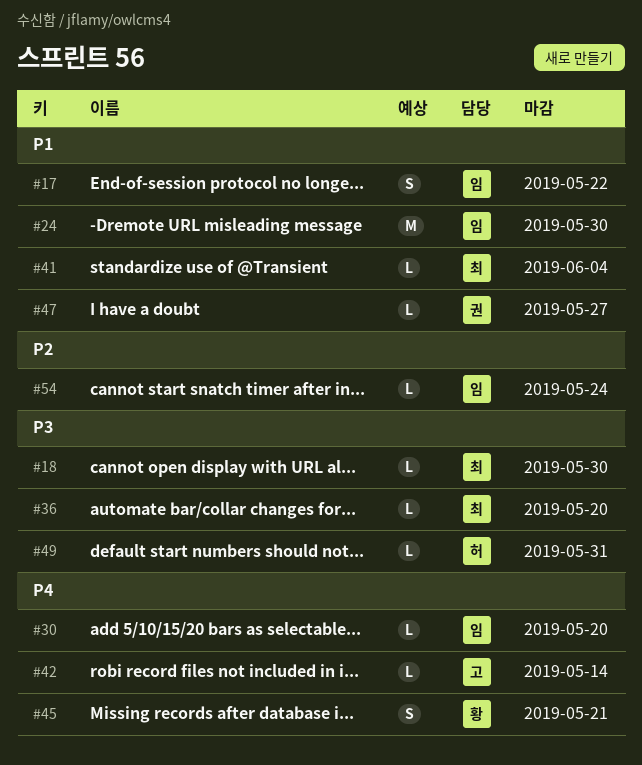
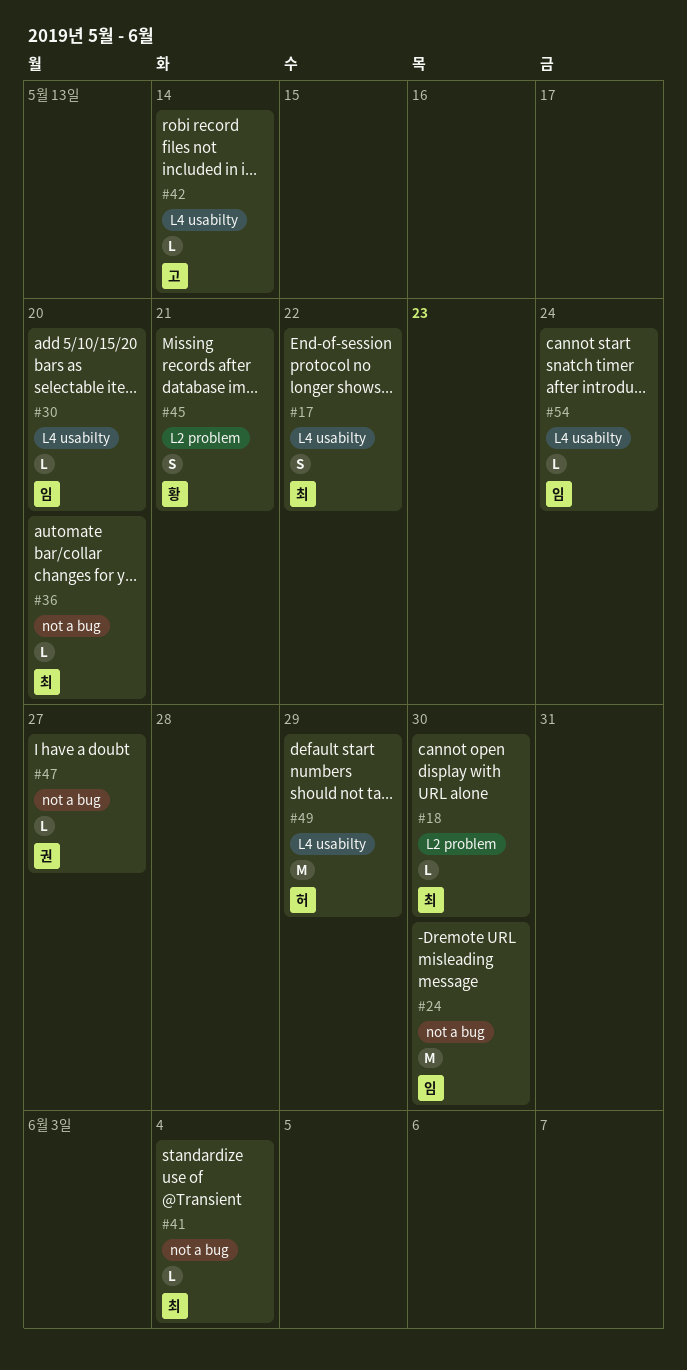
#17, owner: 임 -> 최
#49, estimate: L -> M
#49, due: May 31 -> May 29

